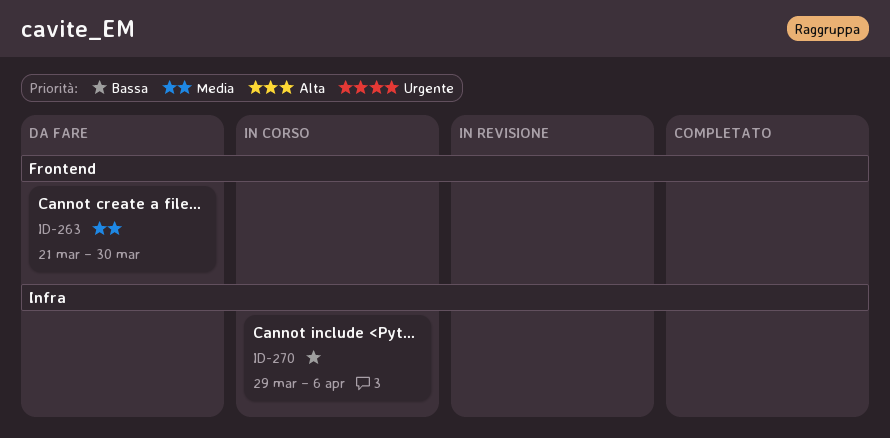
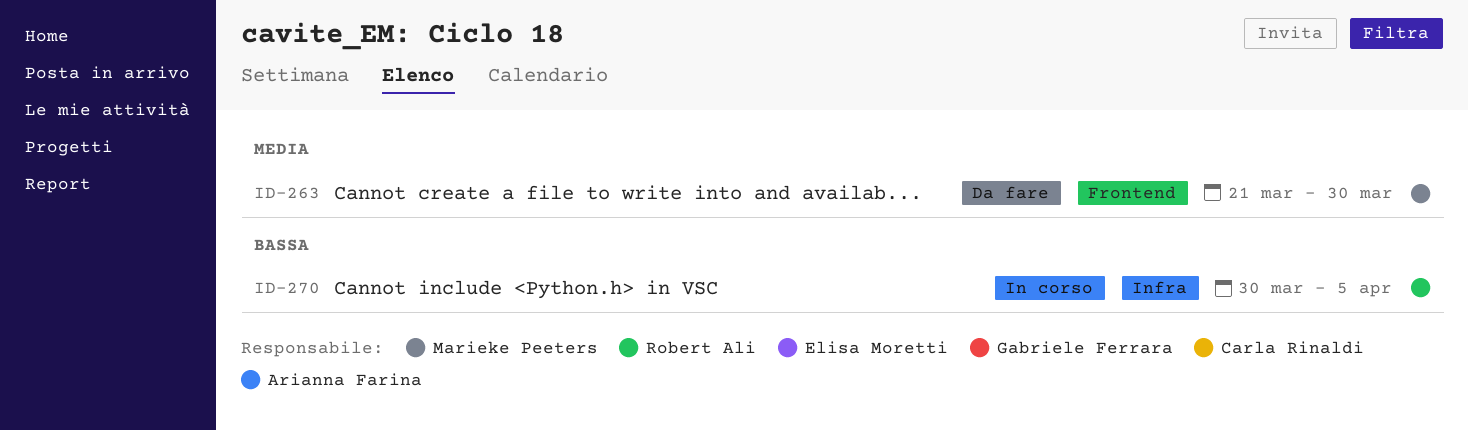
ID-270, start: Mar 29 -> Mar 30
ID-270, due: Apr 6 -> Apr 5

